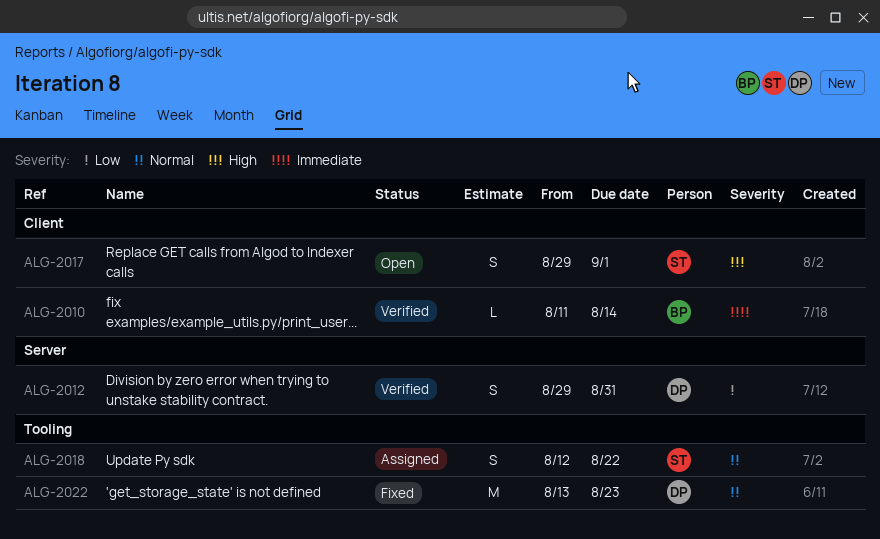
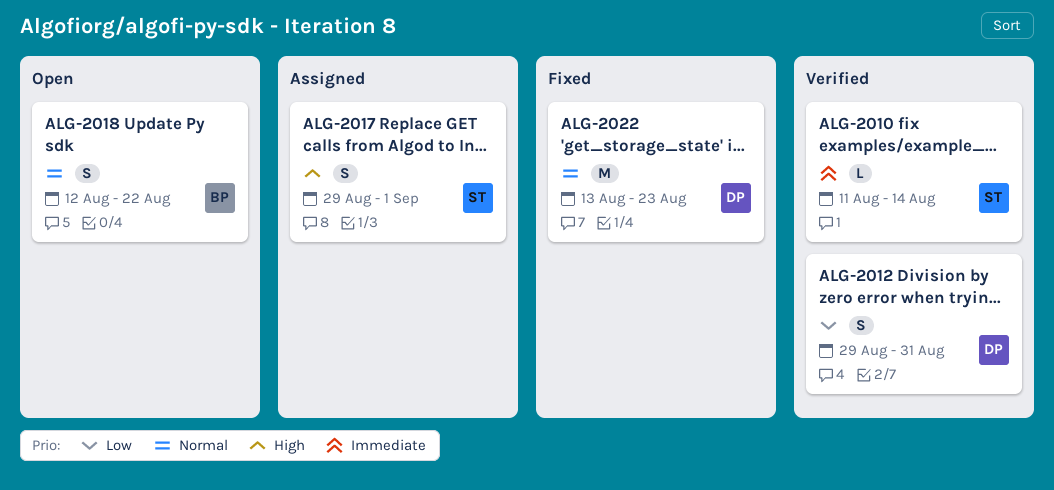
ALG-2010, owner: BP -> ST
ALG-2017, status: Open -> Assigned
ALG-2018, status: Assigned -> Open
ALG-2018, owner: ST -> BP

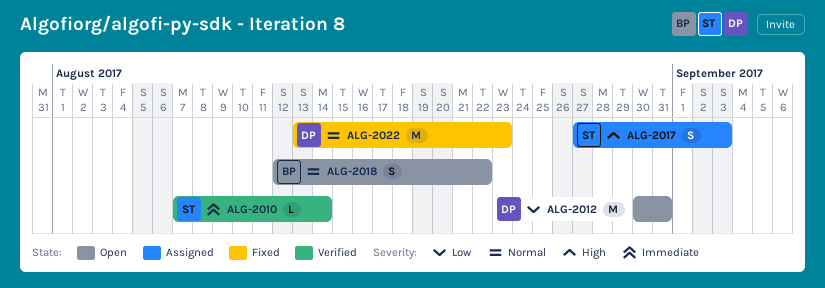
ALG-2010, start: Aug 11 -> Aug 7
ALG-2012, status: Verified -> Open
ALG-2012, estimate: S -> M
ALG-2012, start: Aug 29 -> Aug 30
ALG-2017, start: Aug 29 -> Aug 27
ALG-2017, due: Sep 1 -> Sep 3

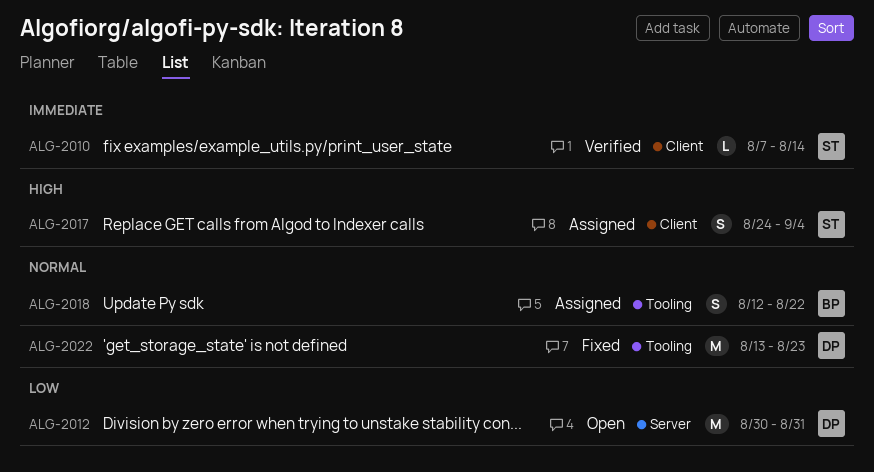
ALG-2017, start: Aug 27 -> Aug 24
ALG-2017, due: Sep 3 -> Sep 4
ALG-2018, status: Open -> Assigned

